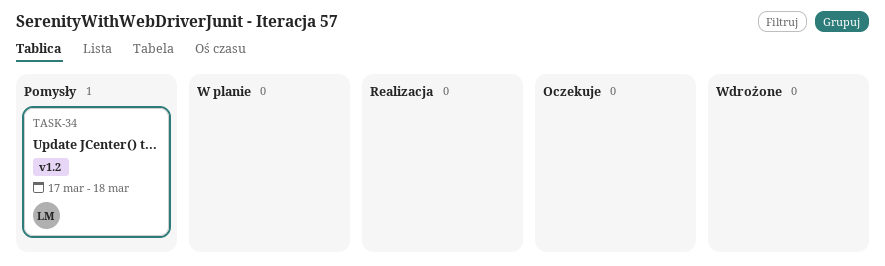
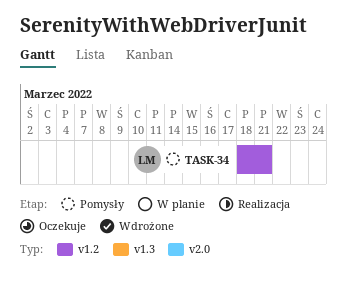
TASK-34, start: Mar 17 -> Mar 18
TASK-34, due: Mar 18 -> Mar 21

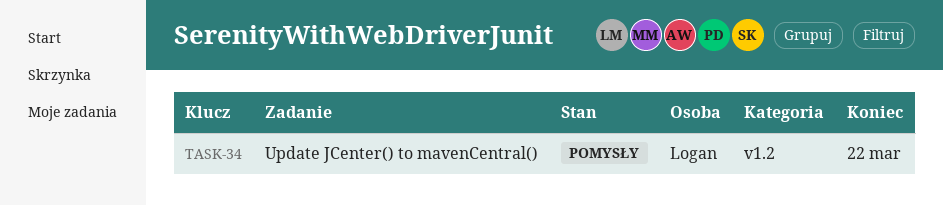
TASK-34, due: Mar 21 -> Mar 22

